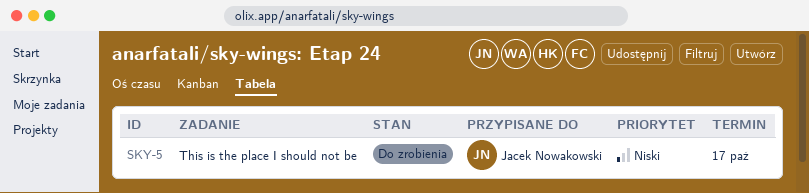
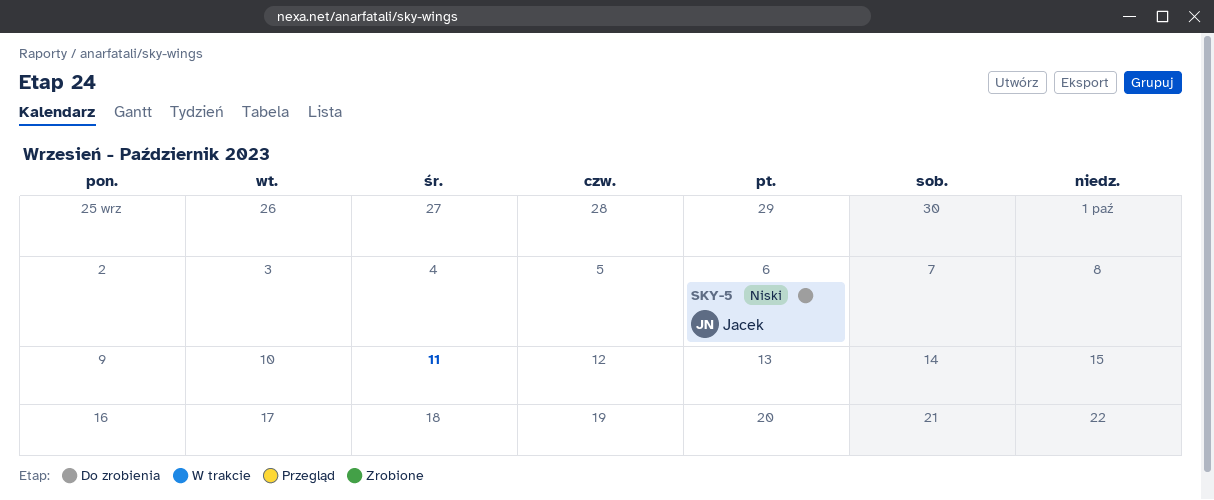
SKY-5, due: Oct 17 -> Oct 6

